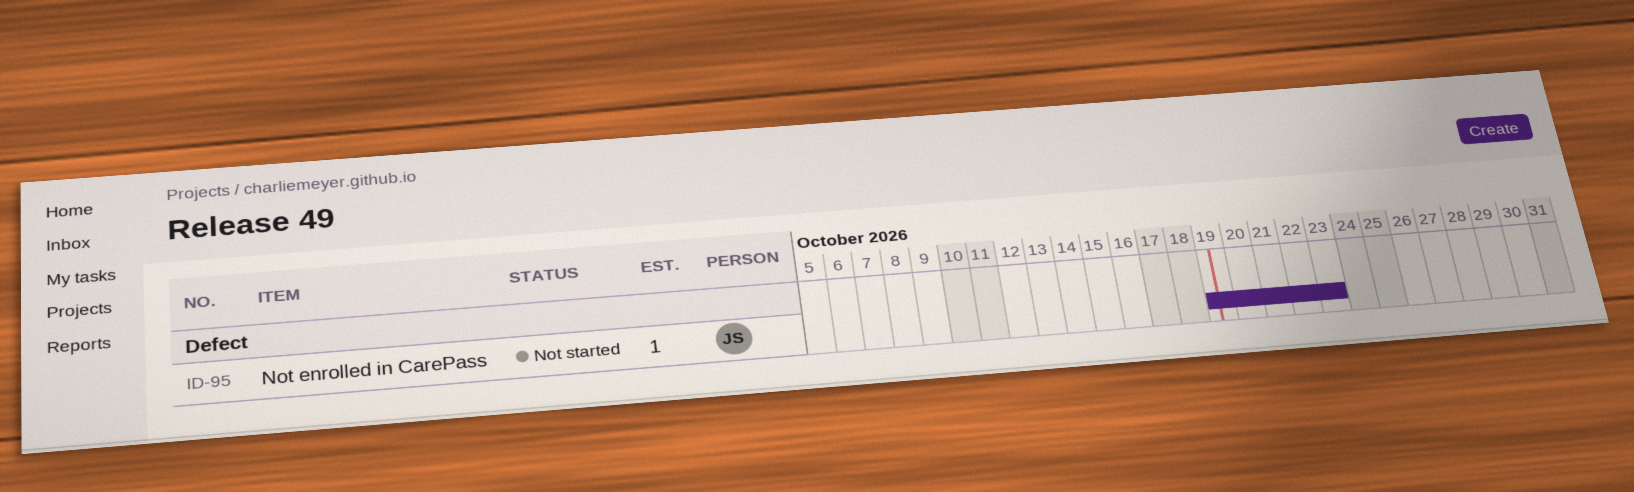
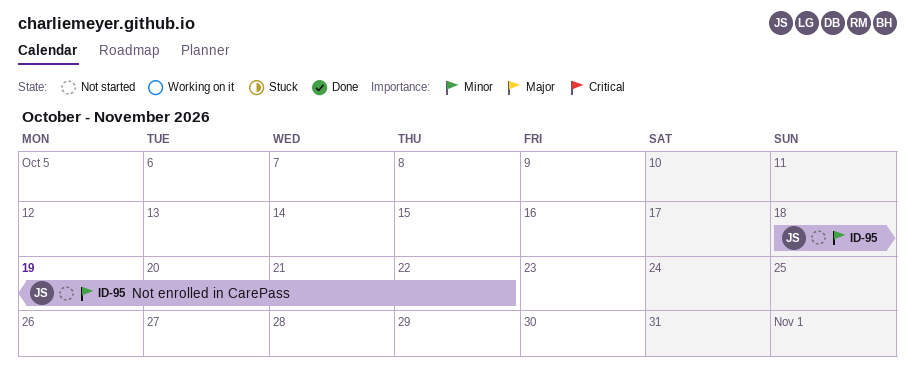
ID-95, start: Oct 19 -> Oct 18
ID-95, due: Oct 23 -> Oct 22

